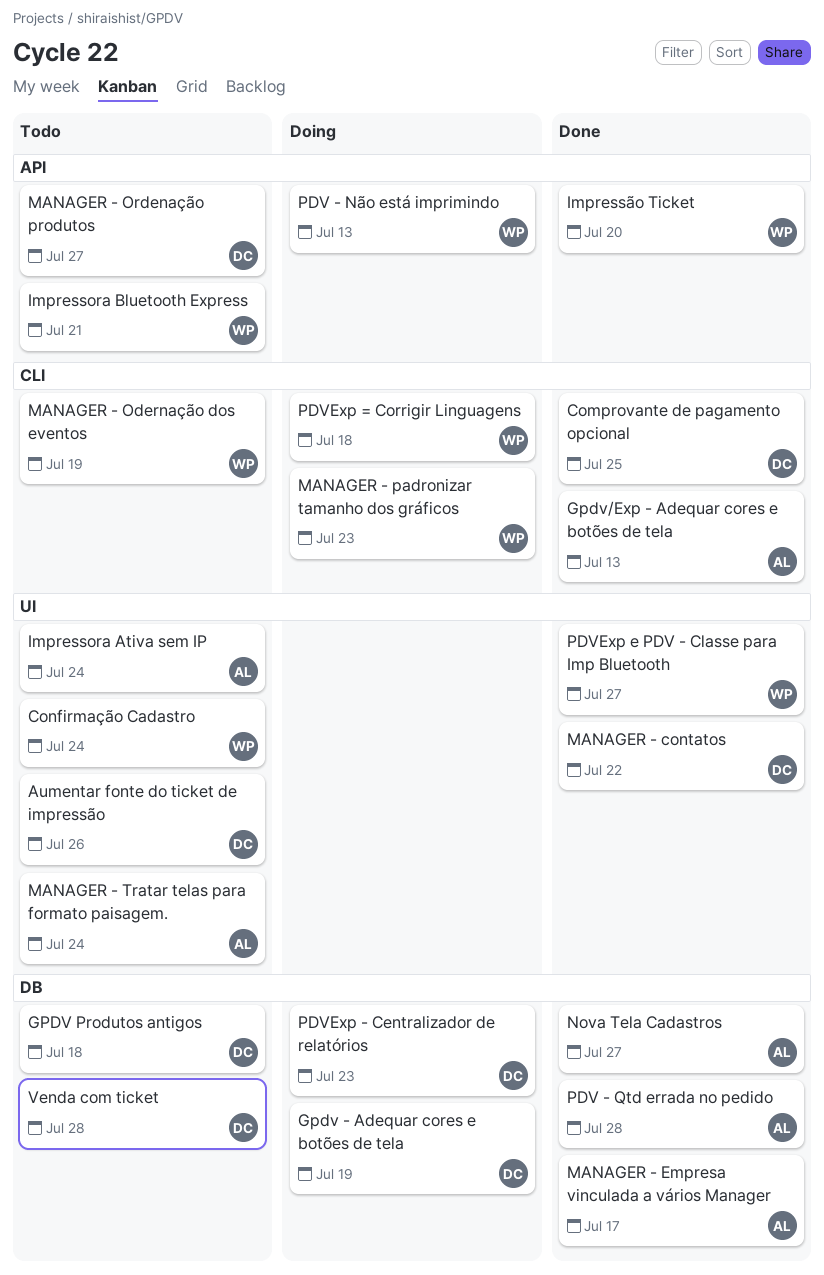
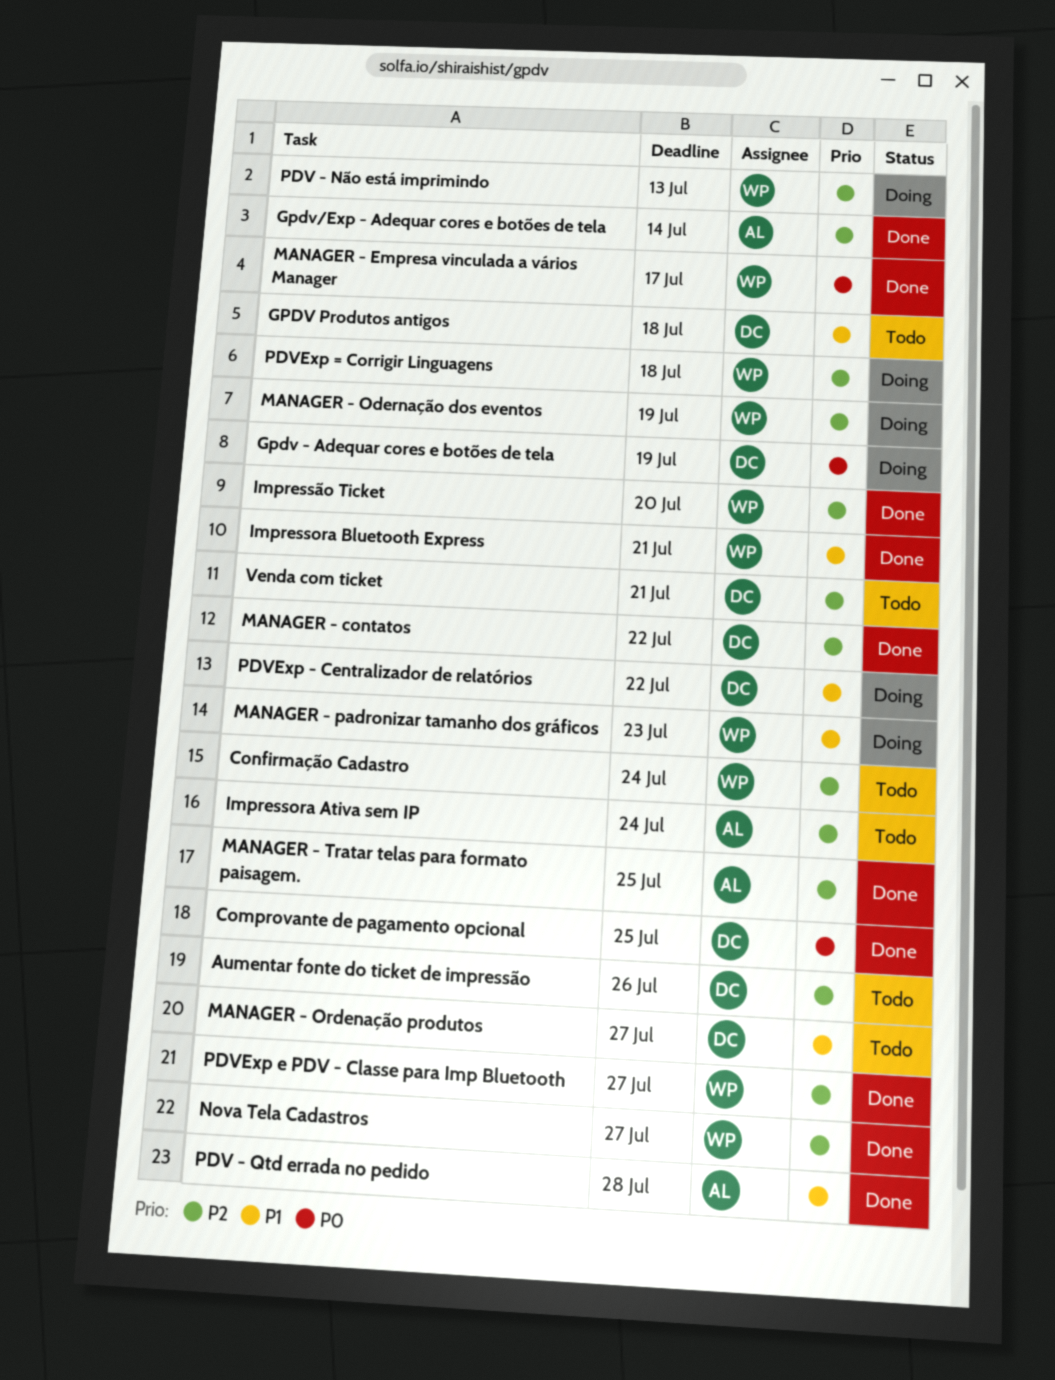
Gpdv/Exp - Adequar cores e botões de tela, due: Jul 13 -> Jul 14
Impressora Bluetooth Express, status: Todo -> Done
MANAGER - Empresa vinculada a vários Manager, owner: AL -> WP
MANAGER - Odernação dos eventos, status: Todo -> Doing
MANAGER - Tratar telas para formato paisagem., status: Todo -> Done
MANAGER - Tratar telas para formato paisagem., due: Jul 24 -> Jul 25
Nova Tela Cadastros, owner: AL -> WP
PDVExp - Centralizador de relatórios, due: Jul 23 -> Jul 22
Venda com ticket, due: Jul 28 -> Jul 21

